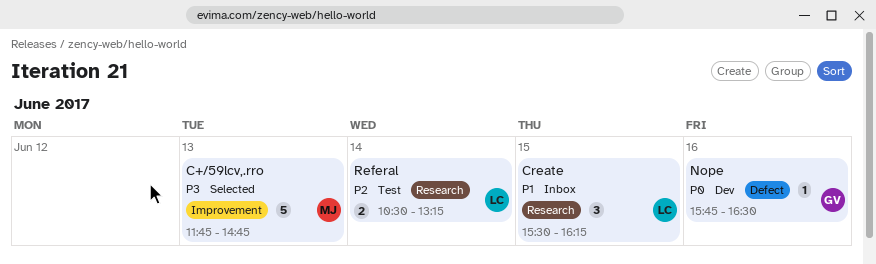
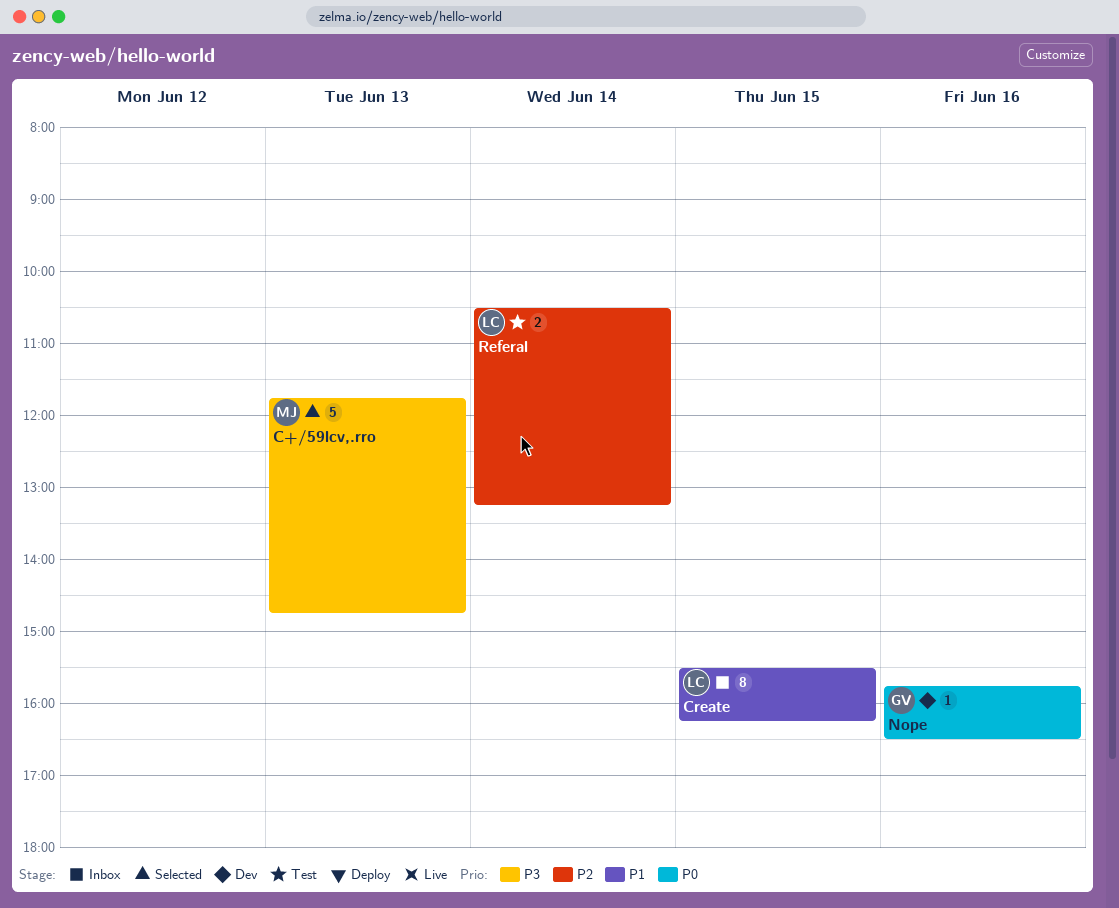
Create, estimate: 3 -> 8

